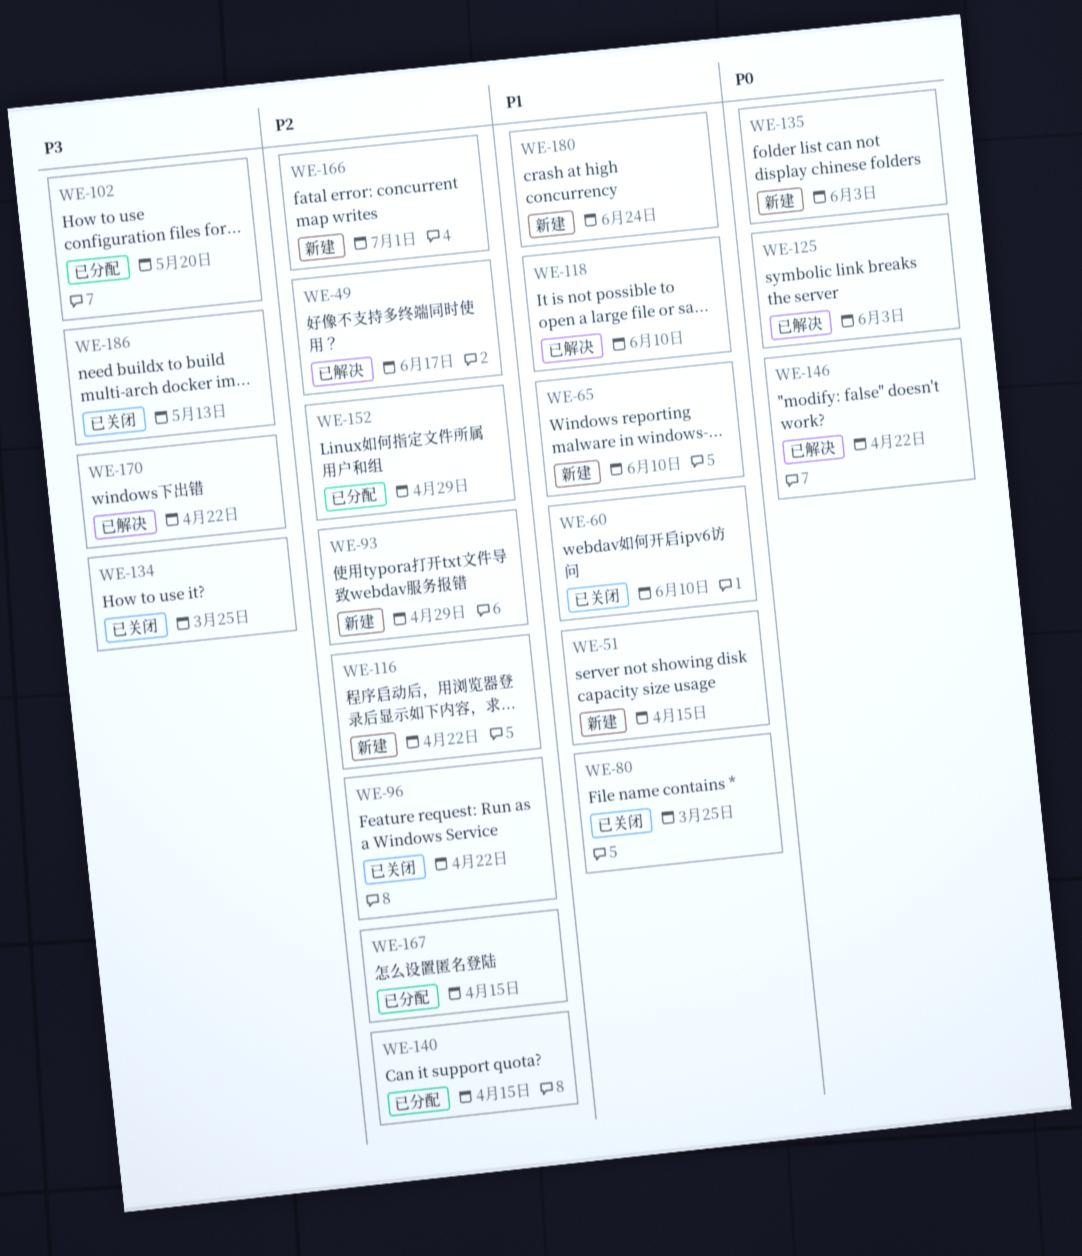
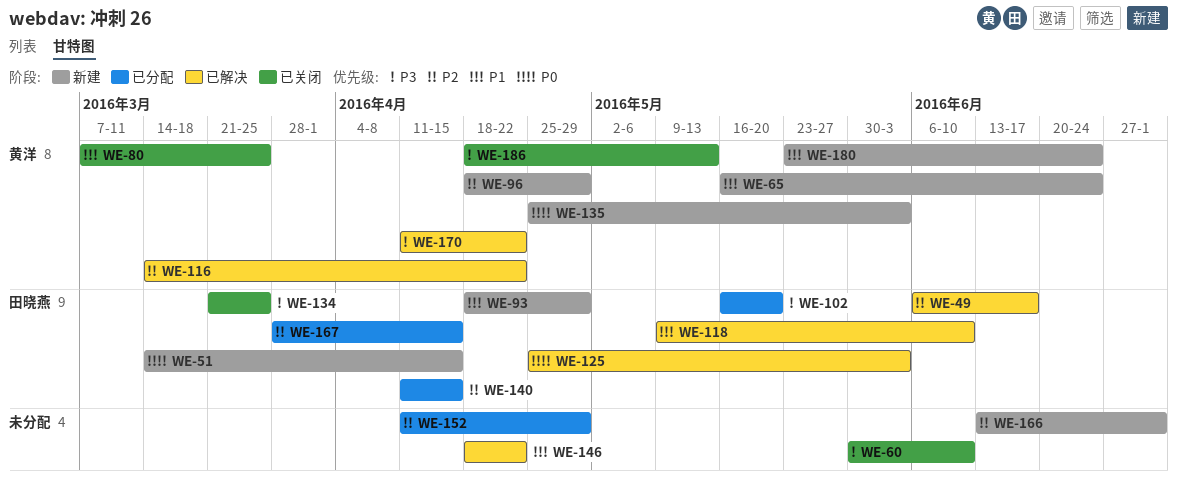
WE-51, priority: P1 -> P0
WE-60, priority: P1 -> P3
WE-65, due: Jun 10 -> Jun 24
WE-93, priority: P2 -> P1
WE-96, status: 已关闭 -> 新建
WE-96, due: Apr 22 -> Apr 29
WE-116, status: 新建 -> 已解决
WE-146, priority: P0 -> P1

